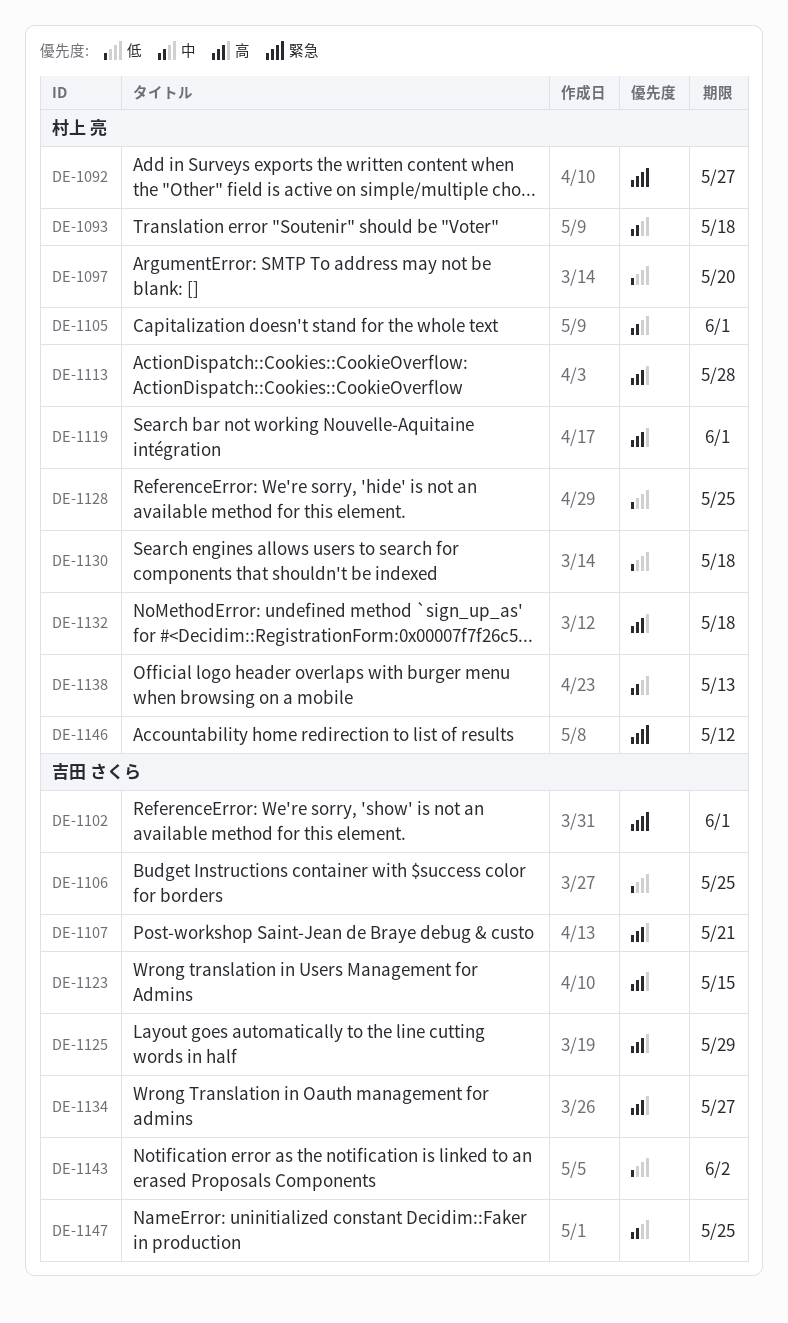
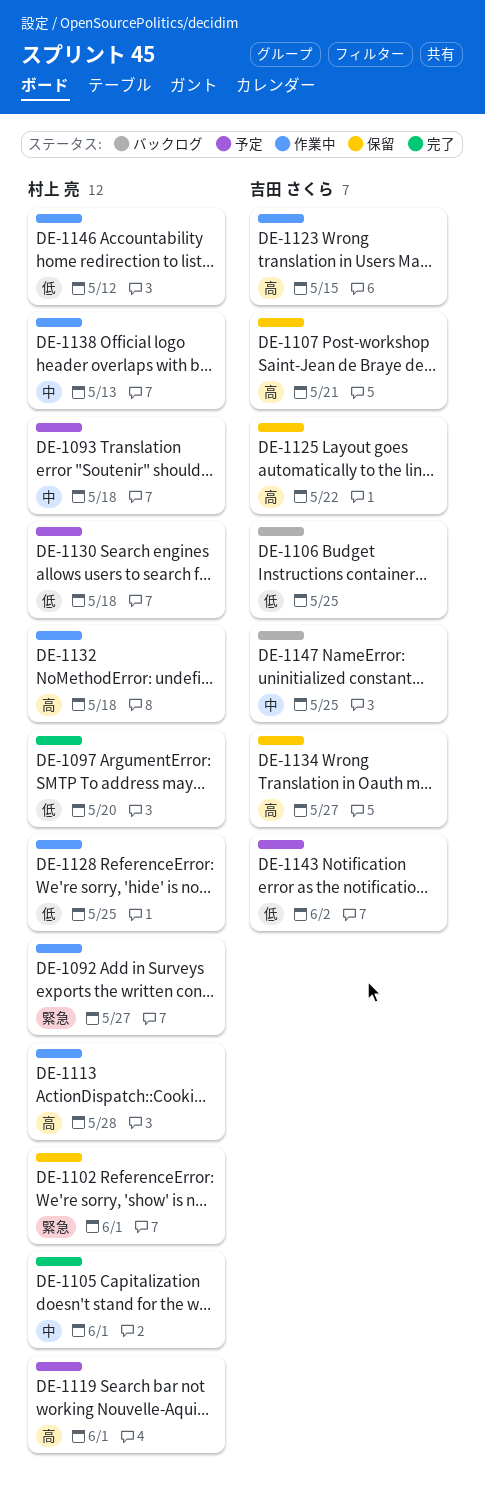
DE-1102, owner: 吉田 さくら -> 村上 亮
DE-1125, due: May 29 -> May 22
DE-1146, priority: 緊急 -> 低

